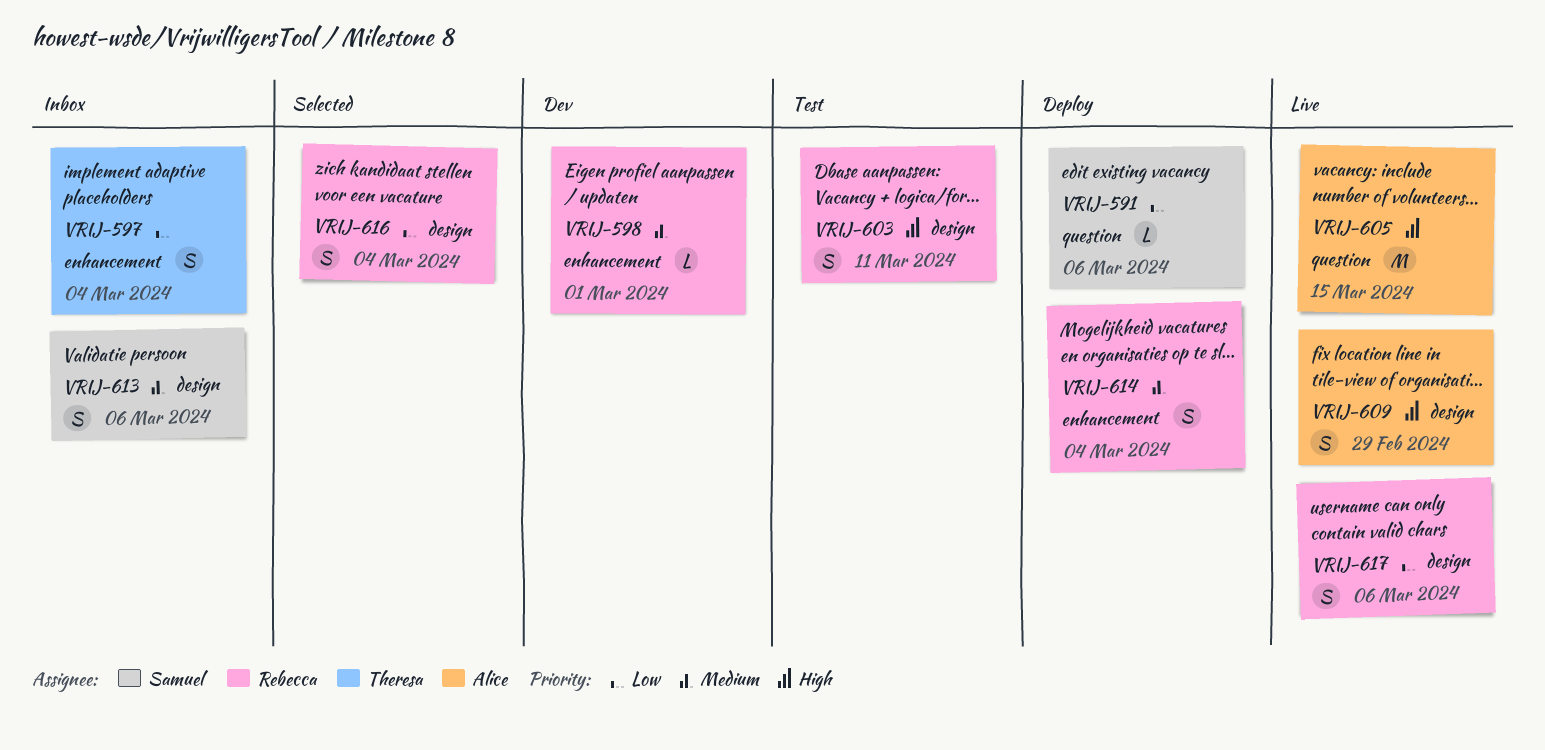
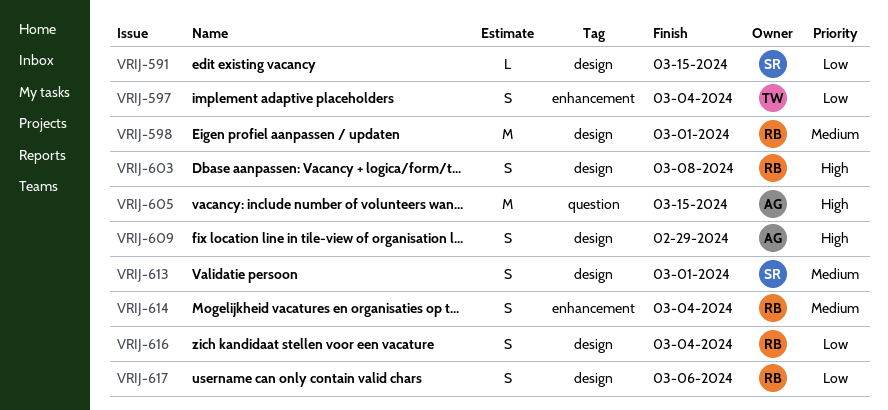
VRIJ-591, label: question -> design
VRIJ-591, due: Mar 6 -> Mar 15
VRIJ-598, label: enhancement -> design
VRIJ-598, estimate: L -> M
VRIJ-603, due: Mar 11 -> Mar 8
VRIJ-613, due: Mar 6 -> Mar 1

